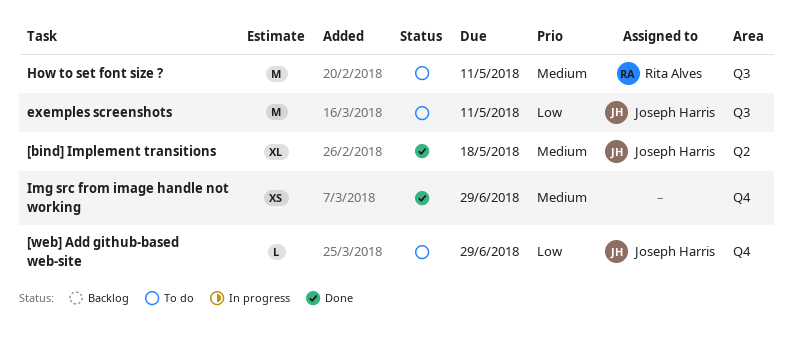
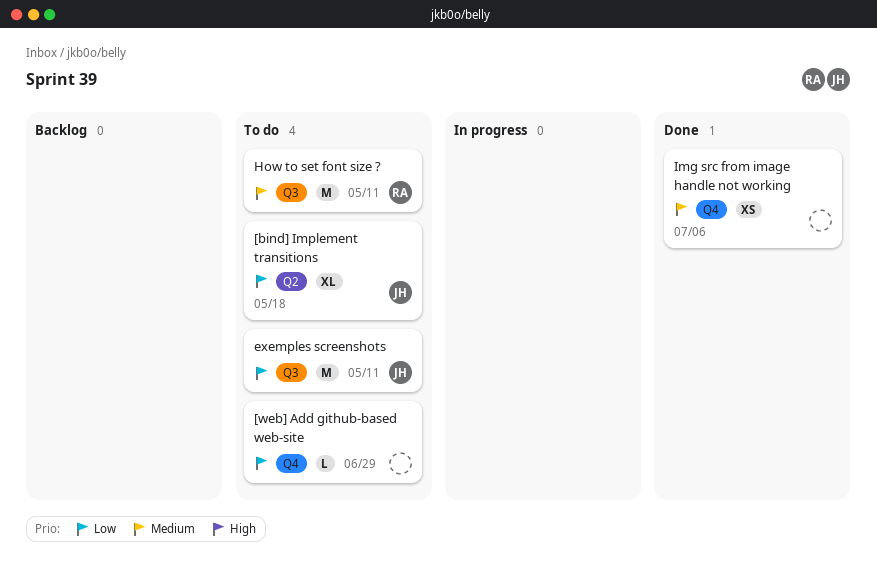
[bind] Implement transitions, status: Done -> To do
[bind] Implement transitions, priority: Medium -> Low
[web] Add github-based web-site, owner: Joseph Harris -> none
Img src from image handle not working, due: Jun 29 -> Jul 6

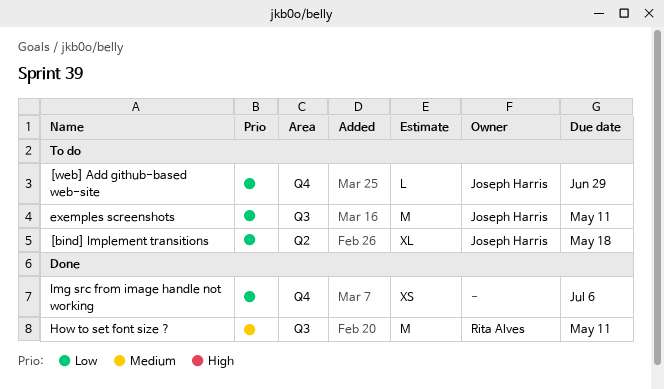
[web] Add github-based web-site, owner: none -> Joseph Harris
How to set font size ?, status: To do -> Done
Img src from image handle not working, priority: Medium -> Low

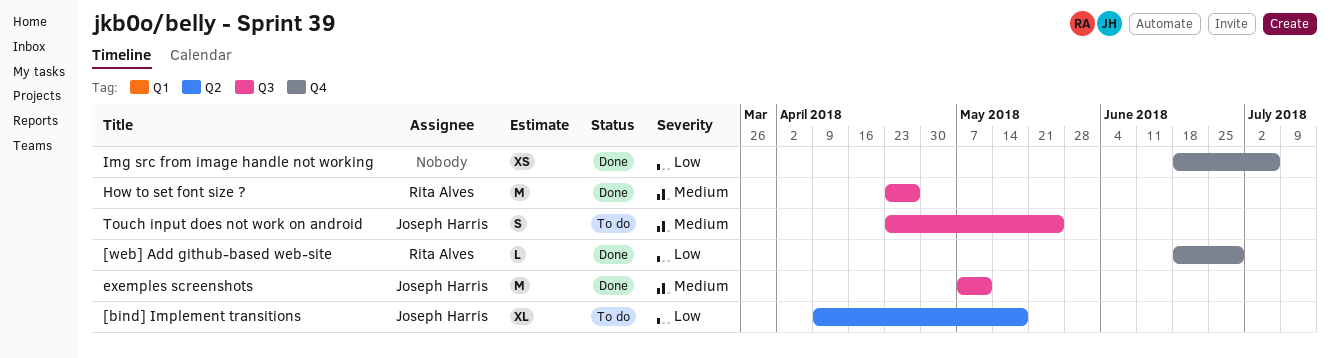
[web] Add github-based web-site, status: To do -> Done
[web] Add github-based web-site, owner: Joseph Harris -> Rita Alves
exemples screenshots, status: To do -> Done
exemples screenshots, priority: Low -> Medium
How to set font size ?, due: May 11 -> Apr 27
Touch input does not work on android: none -> present

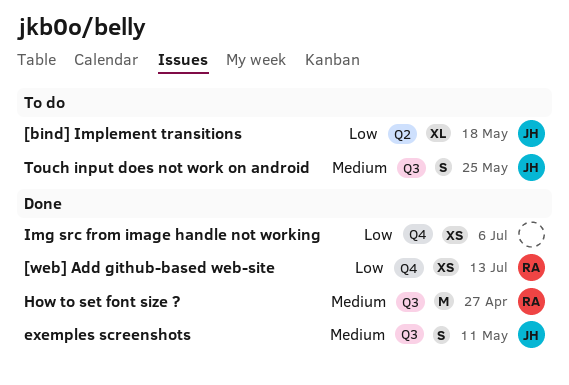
[web] Add github-based web-site, estimate: L -> XS
[web] Add github-based web-site, due: Jun 29 -> Jul 13
exemples screenshots, estimate: M -> S

